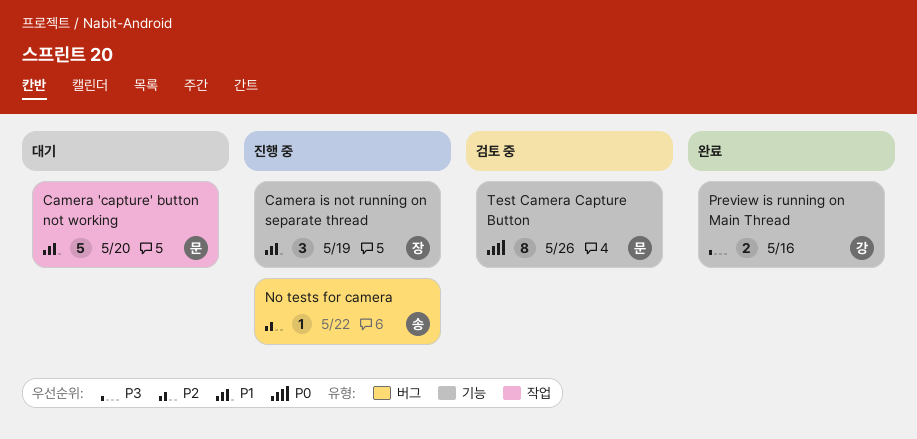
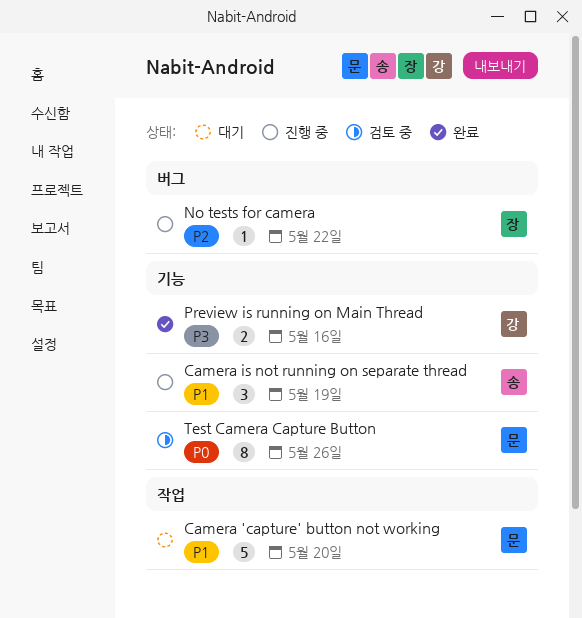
Camera is not running on separate thread, owner: 장 -> 송
No tests for camera, owner: 송 -> 장

